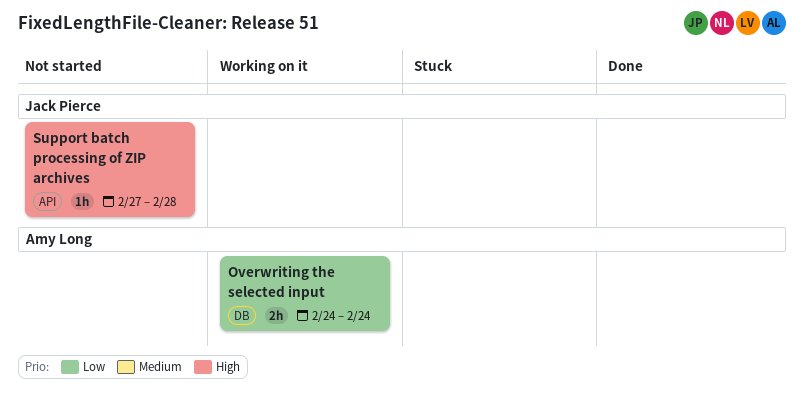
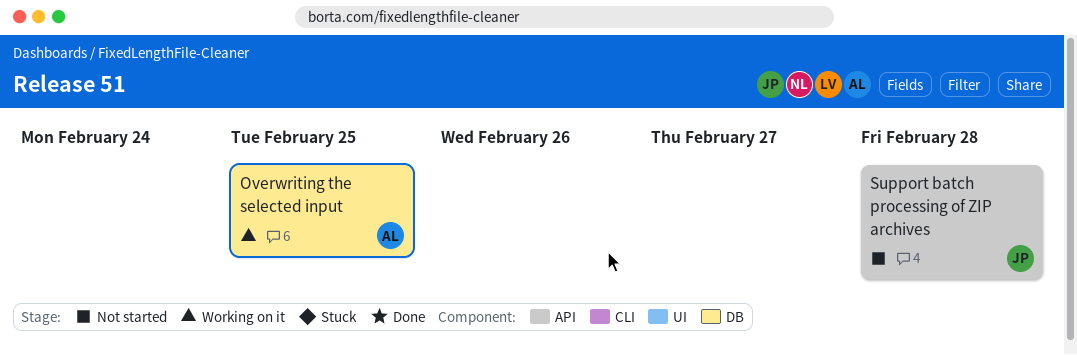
Overwriting the selected input, due: Feb 24 -> Feb 25

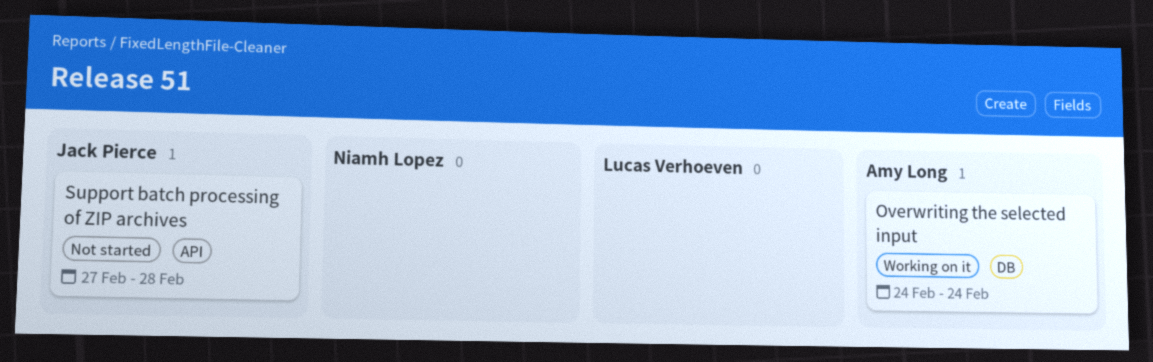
Overwriting the selected input, due: Feb 25 -> Feb 24

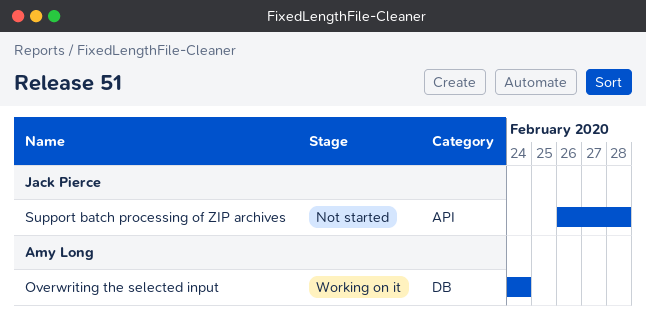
Support batch processing of ZIP archives, start: Feb 27 -> Feb 26

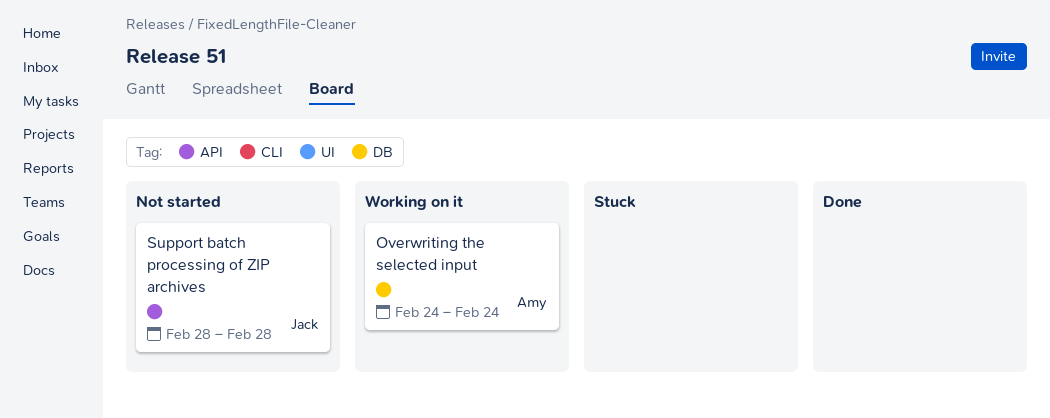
Support batch processing of ZIP archives, start: Feb 26 -> Feb 28

